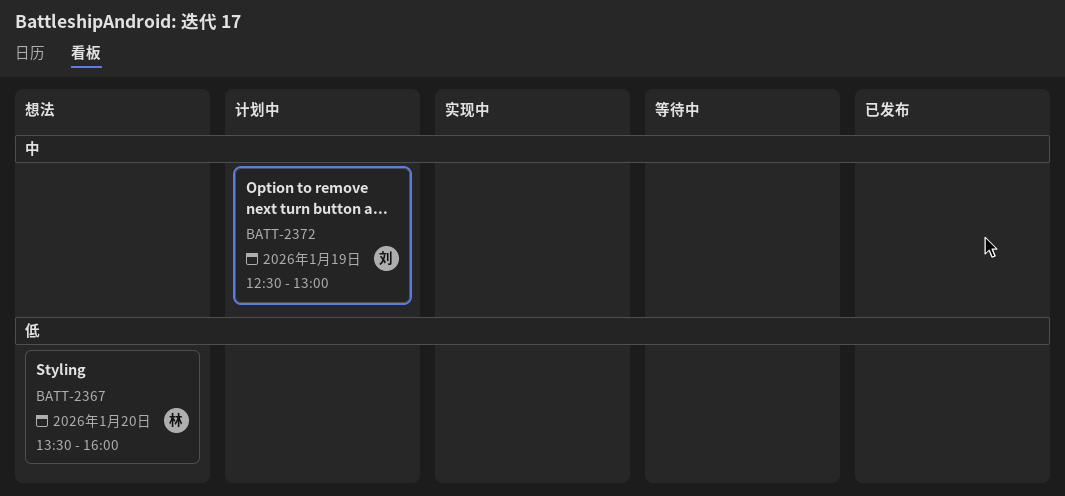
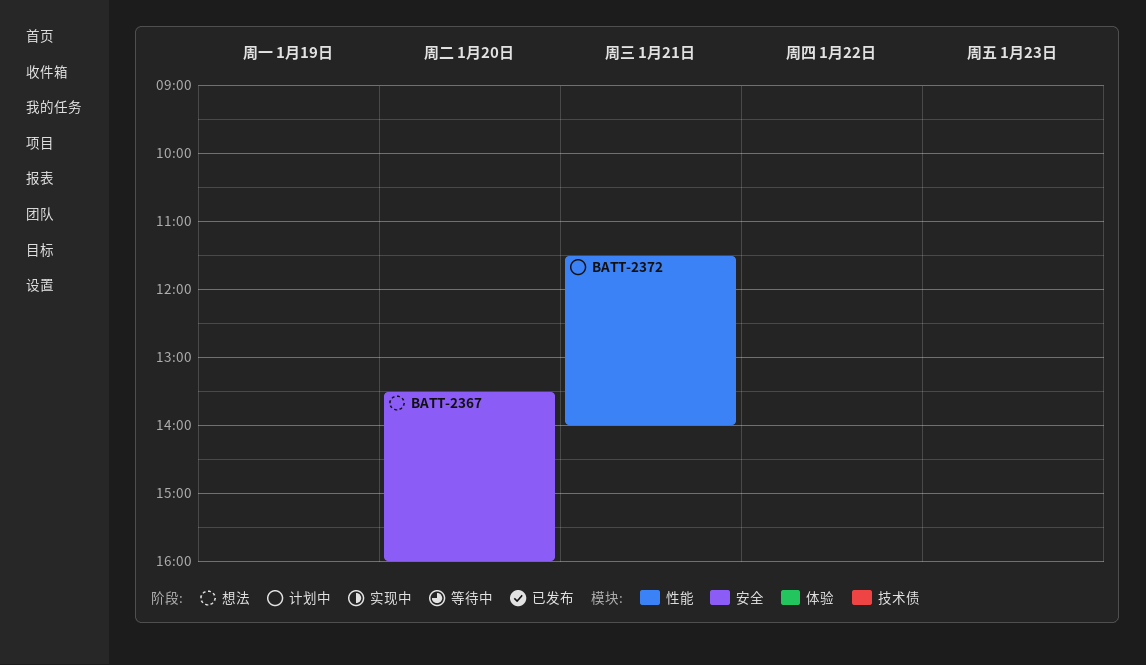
BATT-2372, day: Jan 19 -> Jan 21
BATT-2372, begins: 12:30 -> 11:30
BATT-2372, ends: 13:00 -> 14:00

